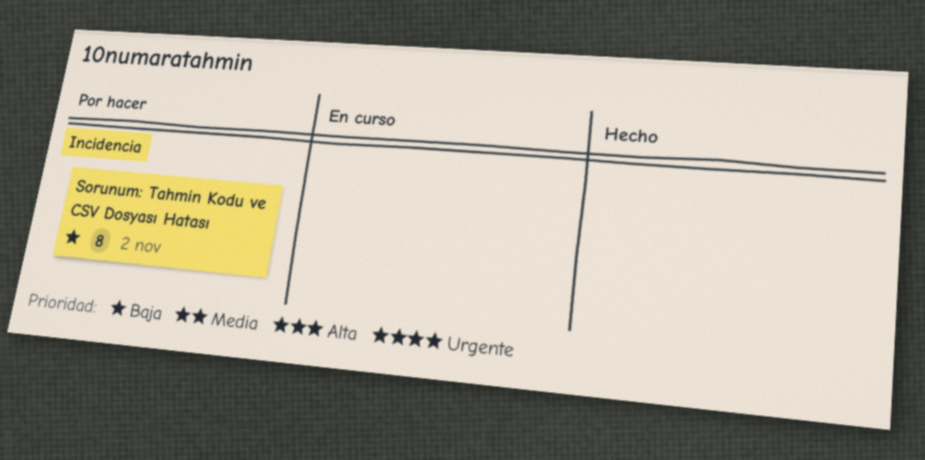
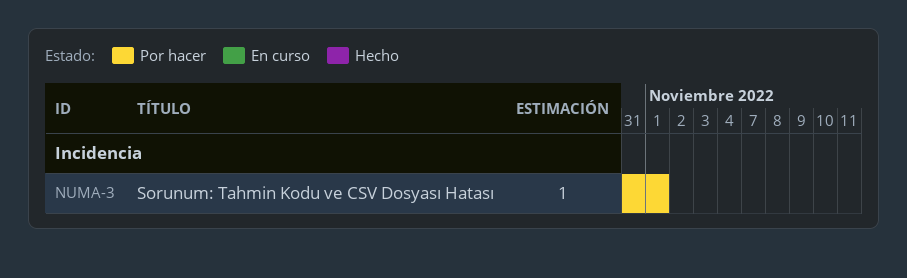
Sorunum: Tahmin Kodu ve CSV Dosyası Hatası, estimate: 8 -> 1
Sorunum: Tahmin Kodu ve CSV Dosyası Hatası, due: Nov 2 -> Nov 1

